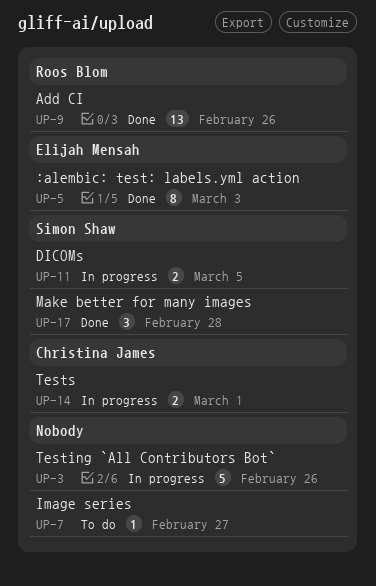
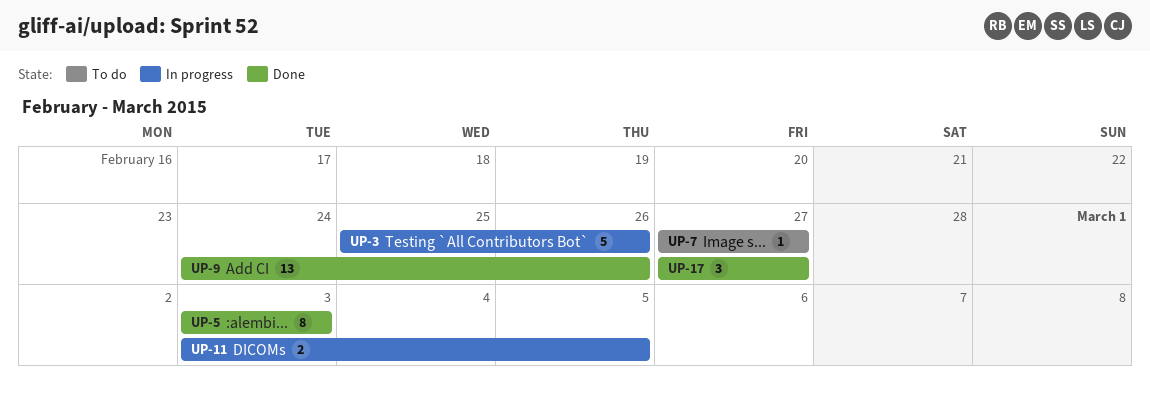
UP-14: present -> none
UP-17, due: Feb 28 -> Feb 27

